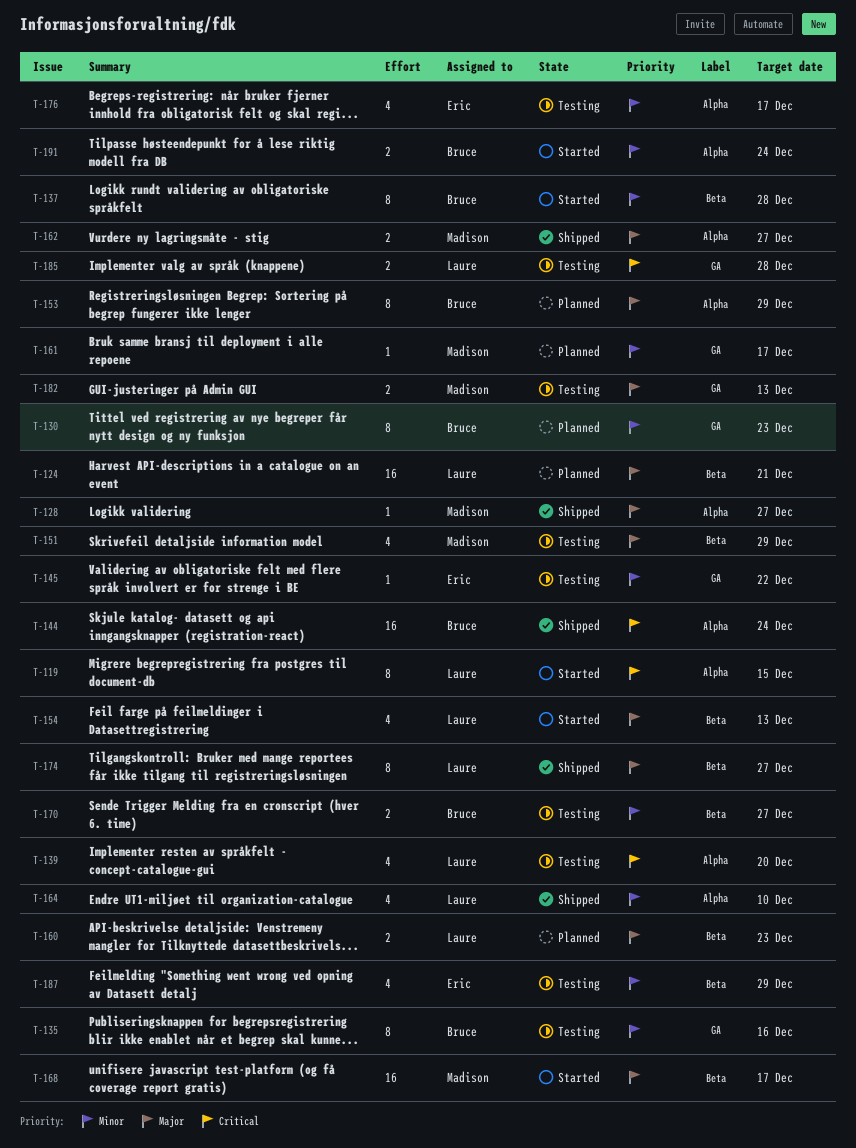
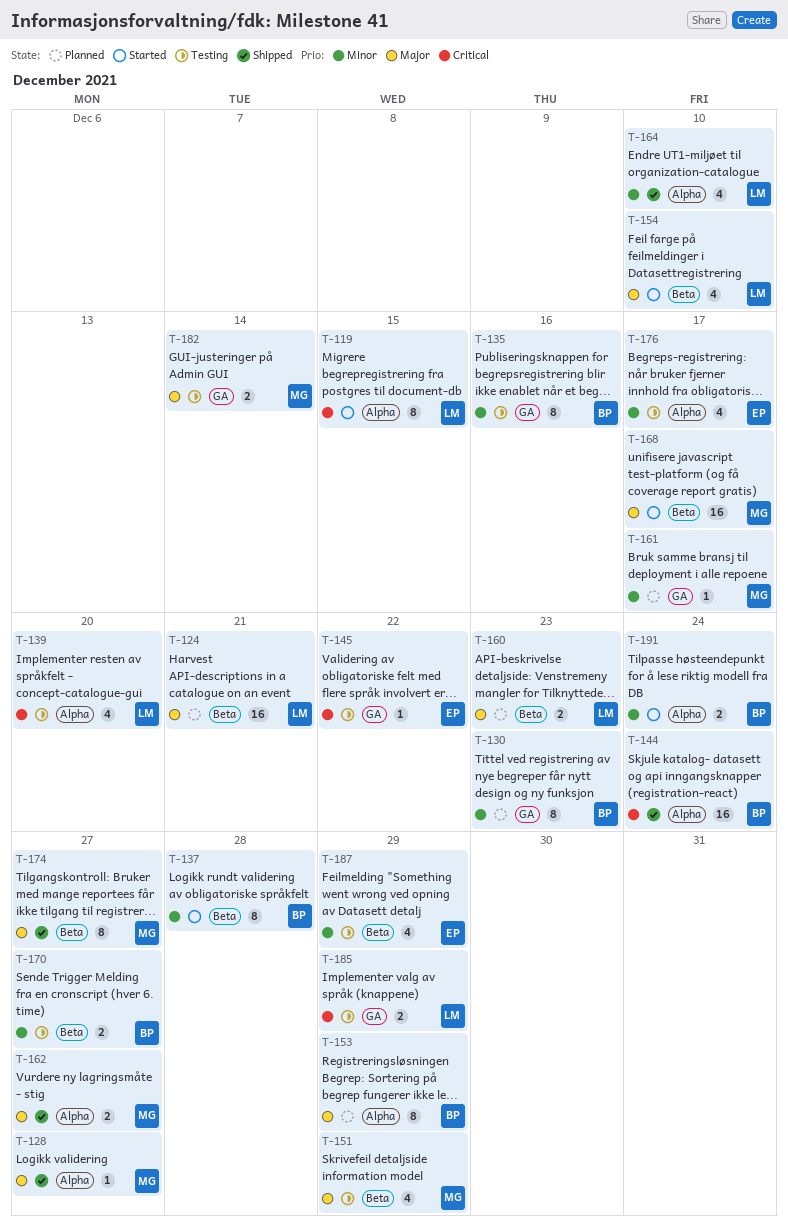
T-145, priority: Minor -> Critical
T-154, due: Dec 13 -> Dec 10
T-174, owner: Laure -> Madison
T-182, due: Dec 13 -> Dec 14
T-185, due: Dec 28 -> Dec 29

